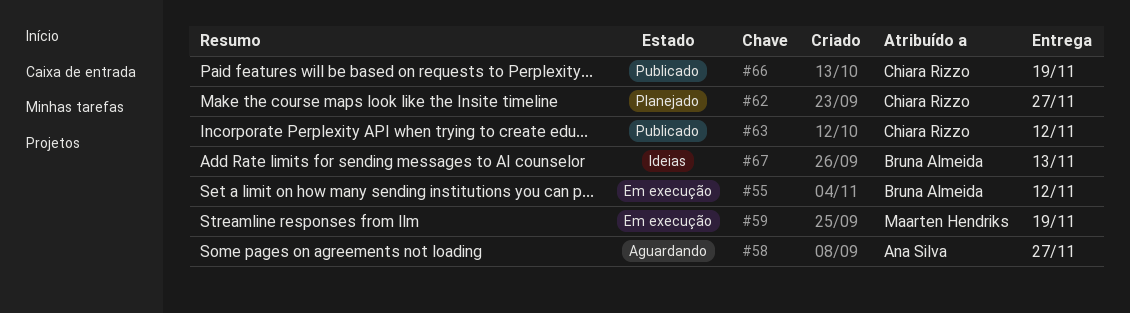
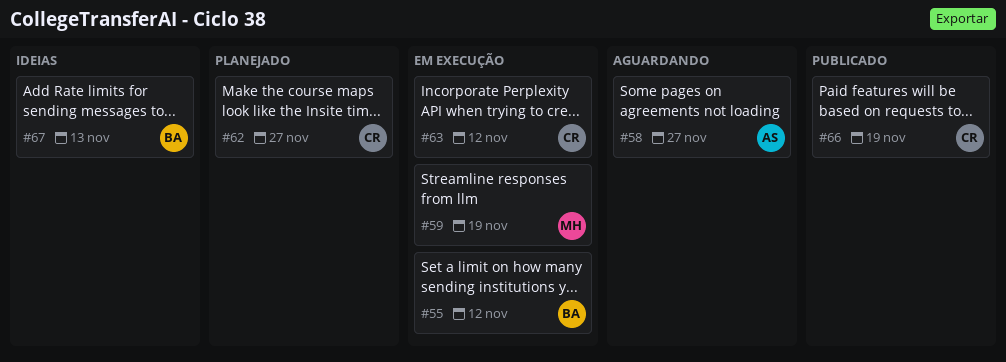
#63, status: Publicado -> Em execução

